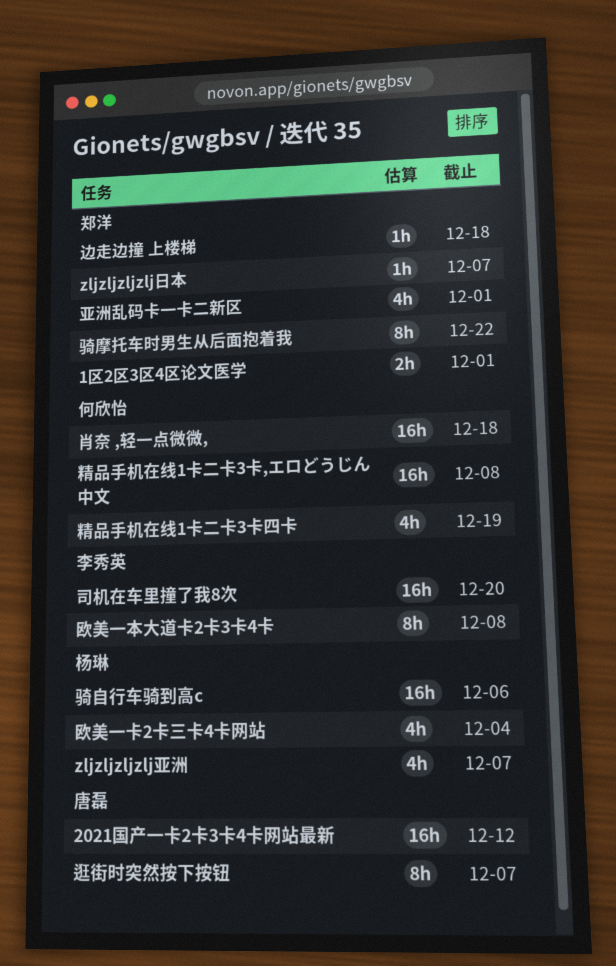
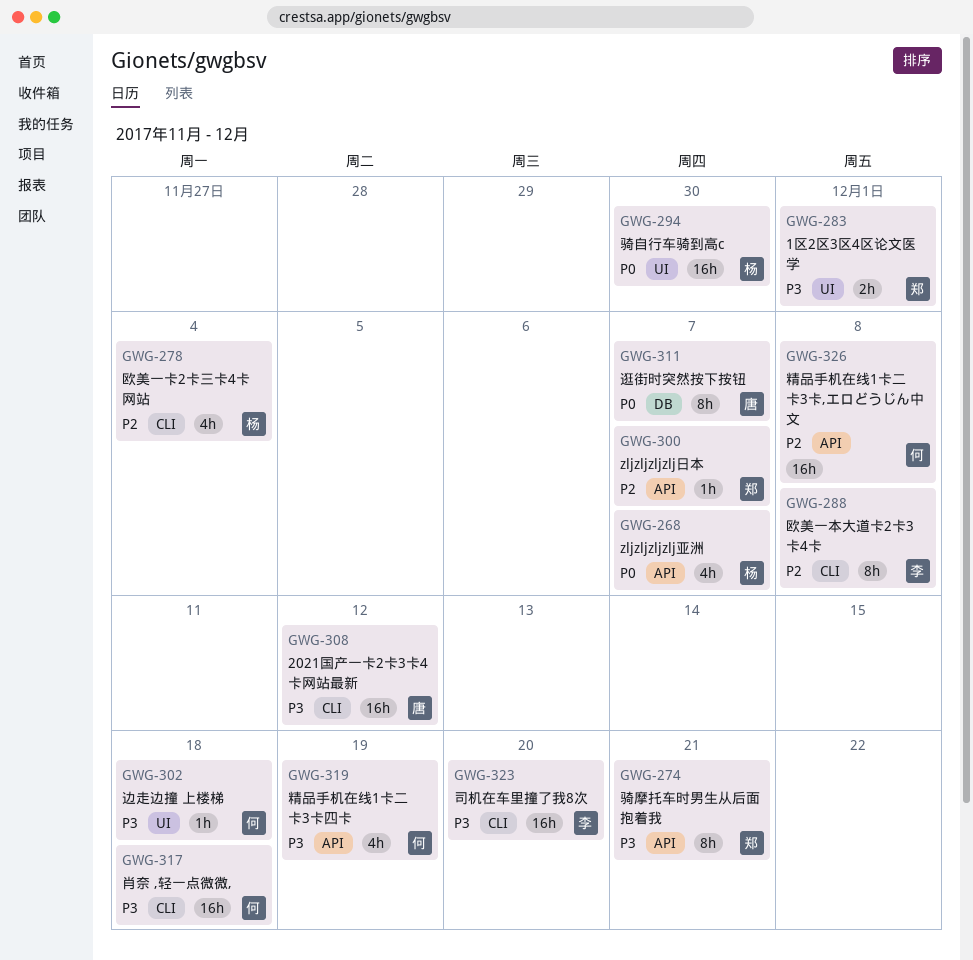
亚洲乱码卡一卡二新区: present -> none
边走边撞 上楼梯, owner: 郑洋 -> 何欣怡
骑摩托车时男生从后面抱着我, due: Dec 22 -> Dec 21
骑自行车骑到高c, due: Dec 6 -> Nov 30

